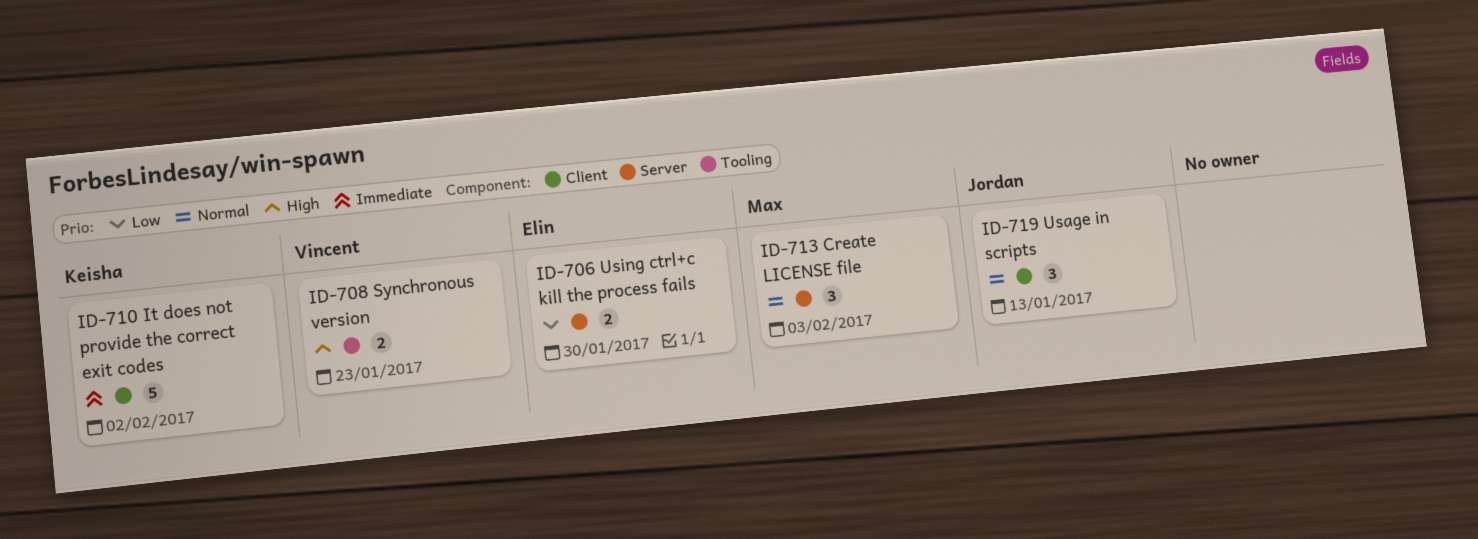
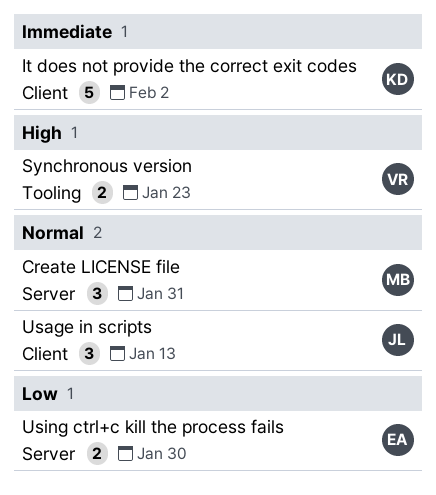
Create LICENSE file, due: Feb 3 -> Jan 31

